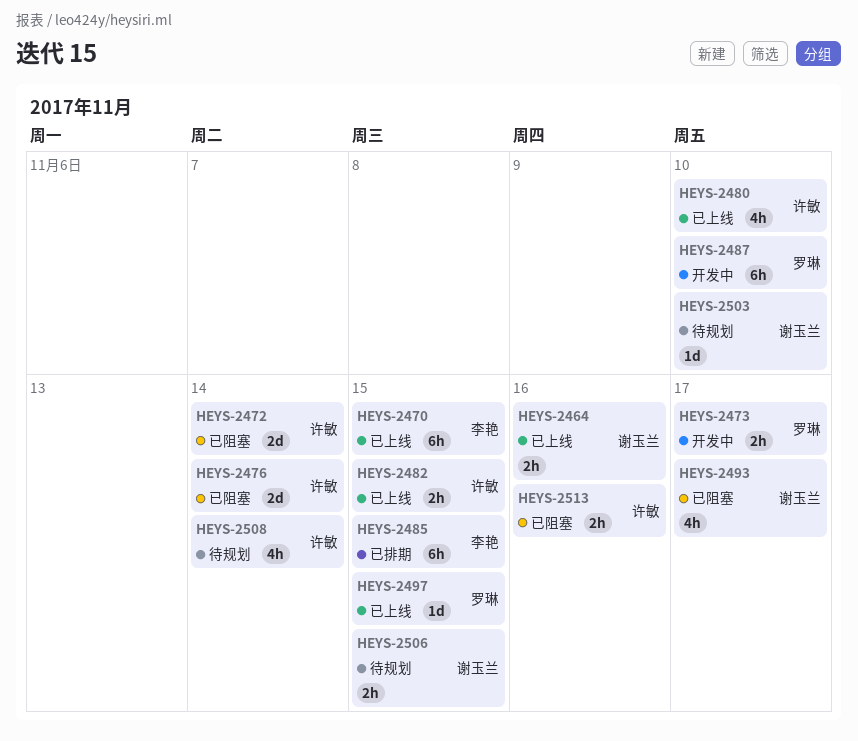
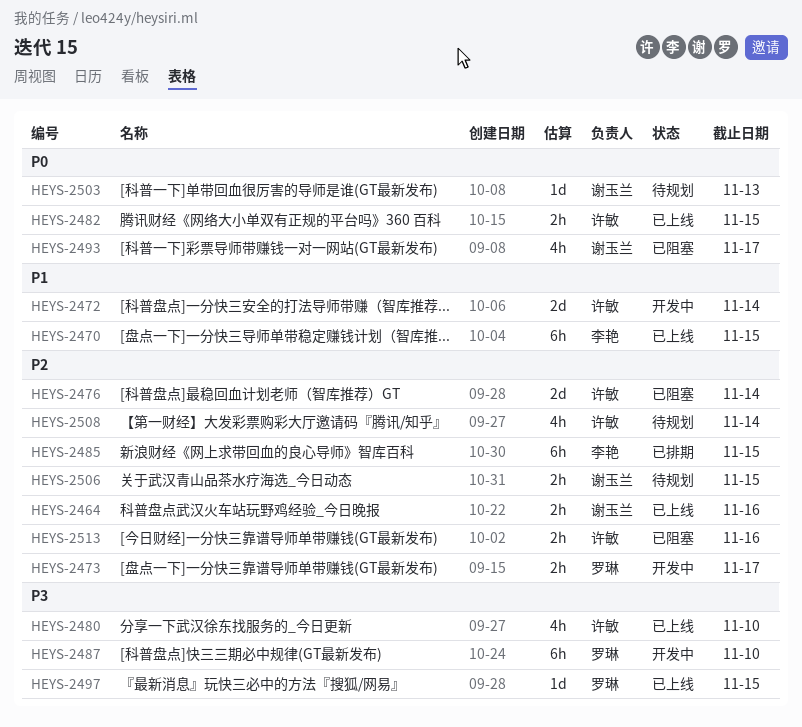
HEYS-2472, status: 已阻塞 -> 开发中
HEYS-2503, due: Nov 10 -> Nov 13

